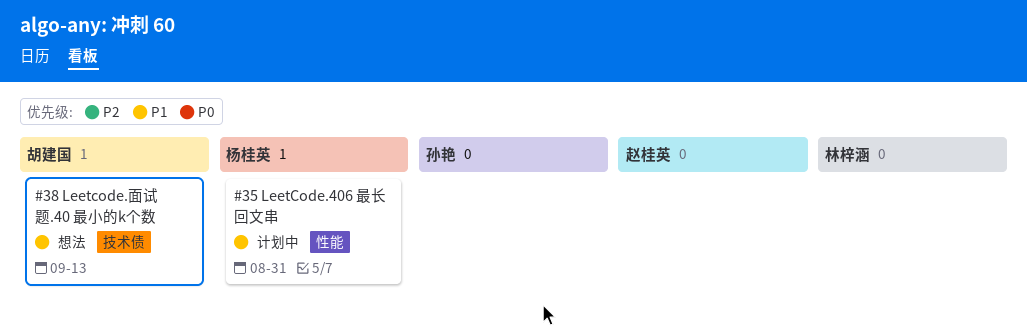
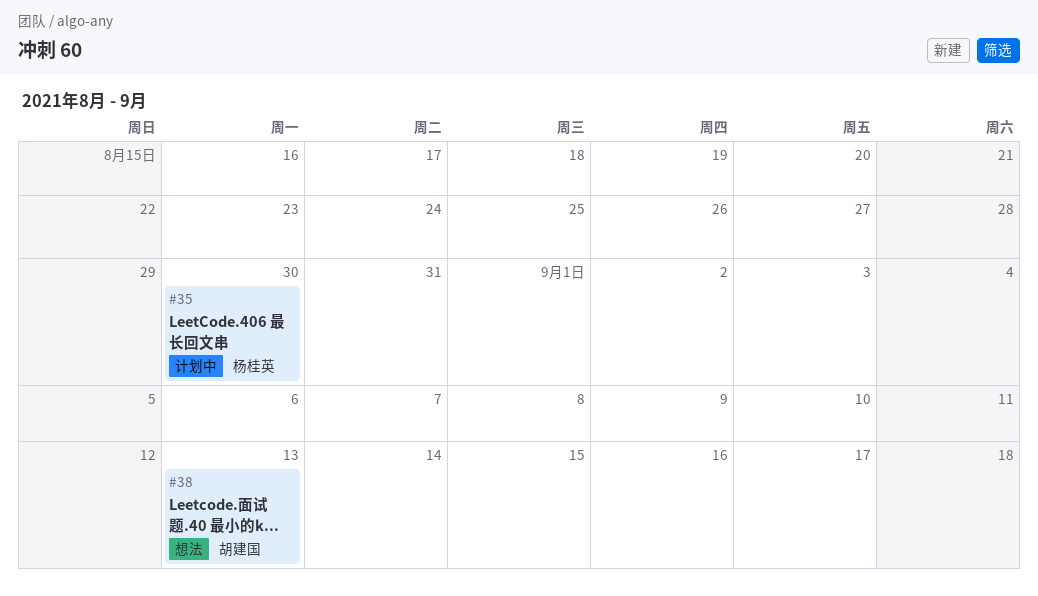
#35, due: Aug 31 -> Aug 30

